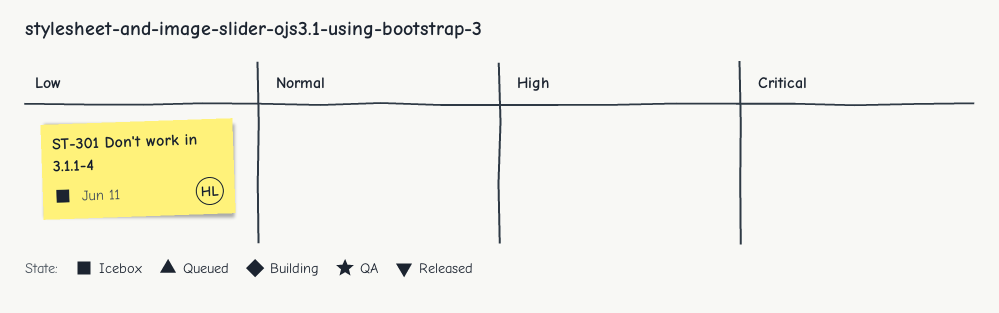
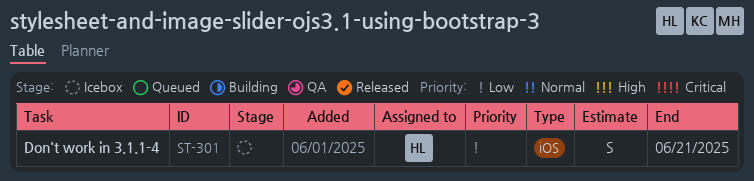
ST-301, due: Jun 11 -> Jun 21

